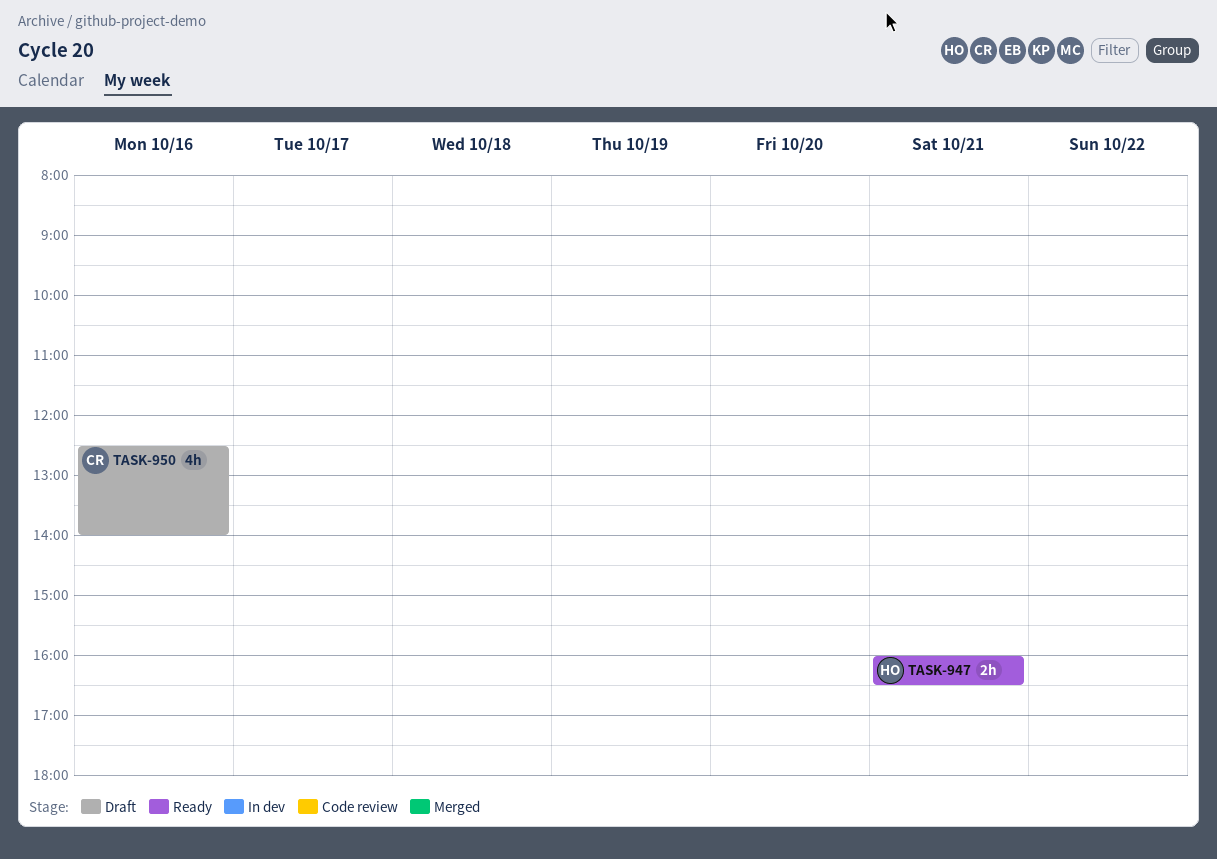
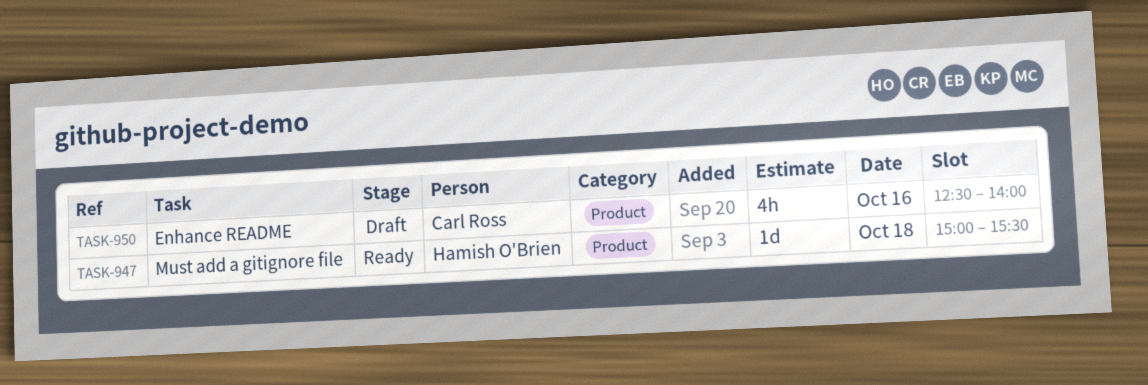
TASK-947, estimate: 2h -> 1d
TASK-947, day: Oct 21 -> Oct 18
TASK-947, begins: 16:00 -> 15:00
TASK-947, ends: 16:30 -> 15:30

